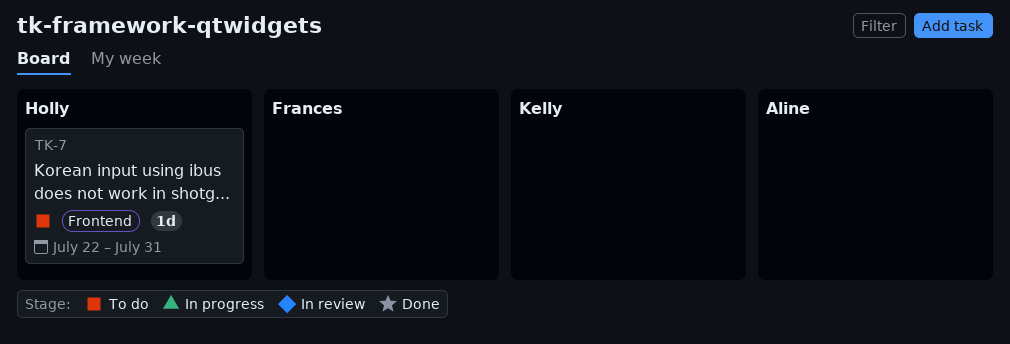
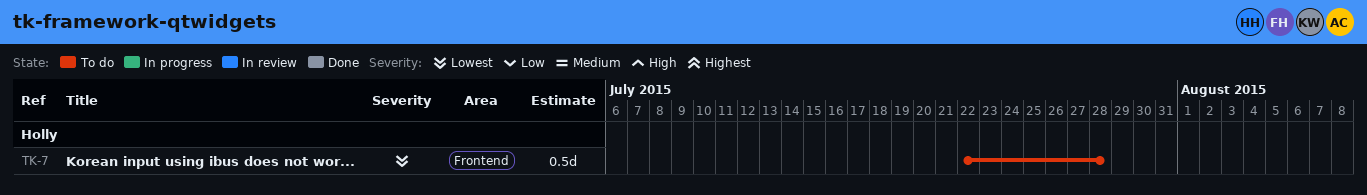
TK-7, estimate: 1d -> 0.5d
TK-7, due: Jul 31 -> Jul 28

